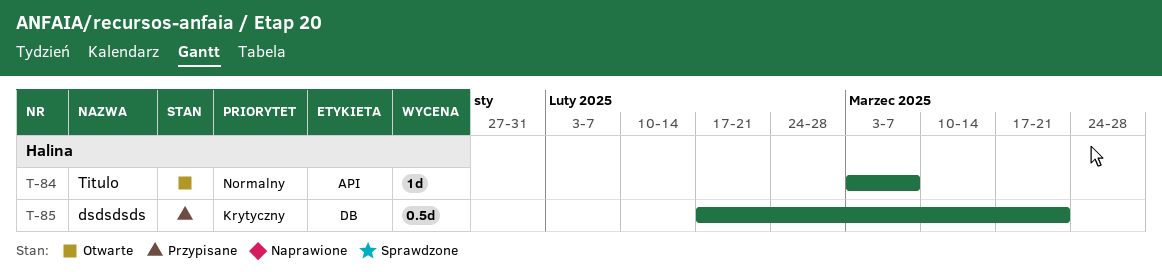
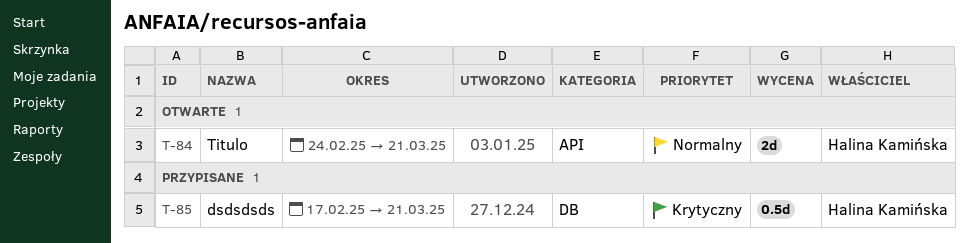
T-84, estimate: 1d -> 2d
T-84, start: Mar 3 -> Feb 24
T-84, due: Mar 7 -> Mar 21

